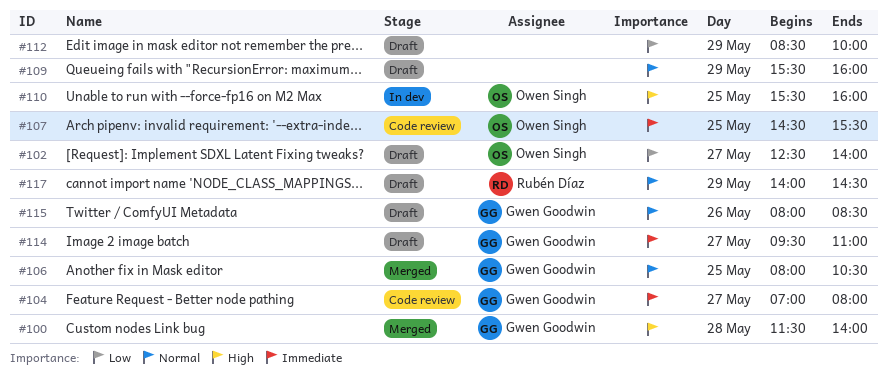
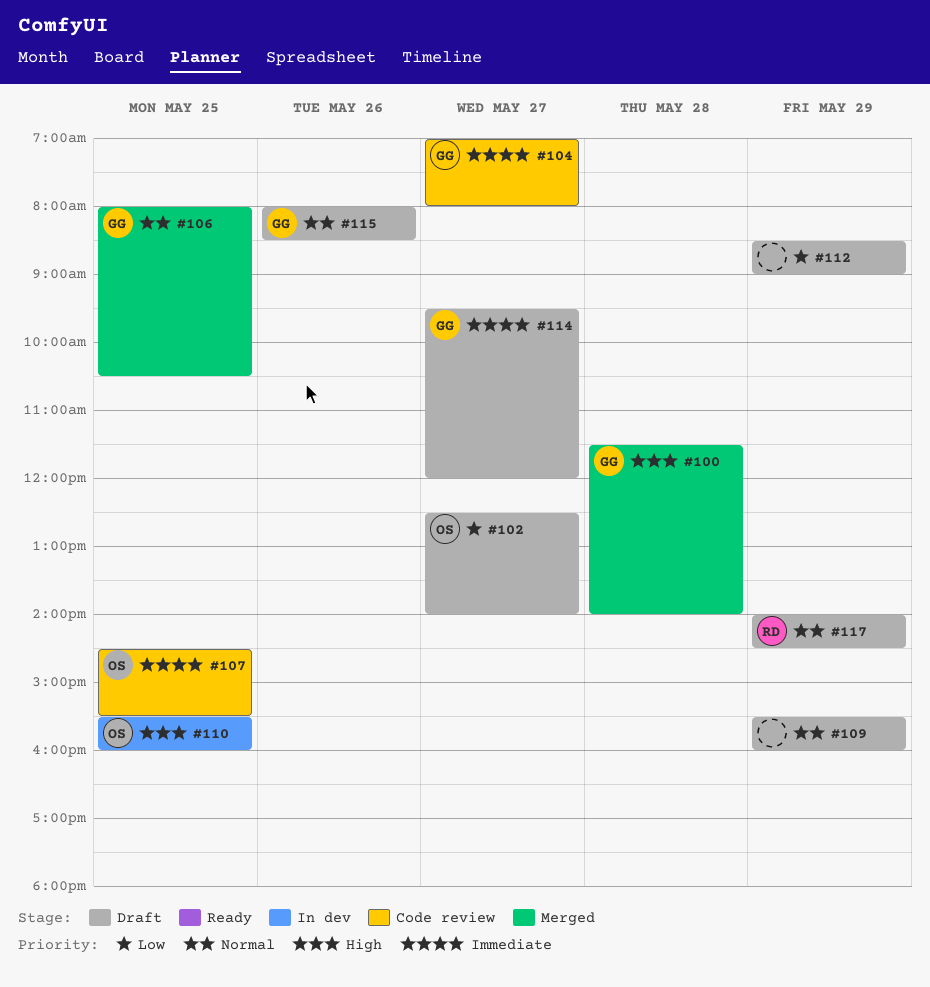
#112, ends: 10:00 -> 09:00
#114, ends: 11:00 -> 12:00

